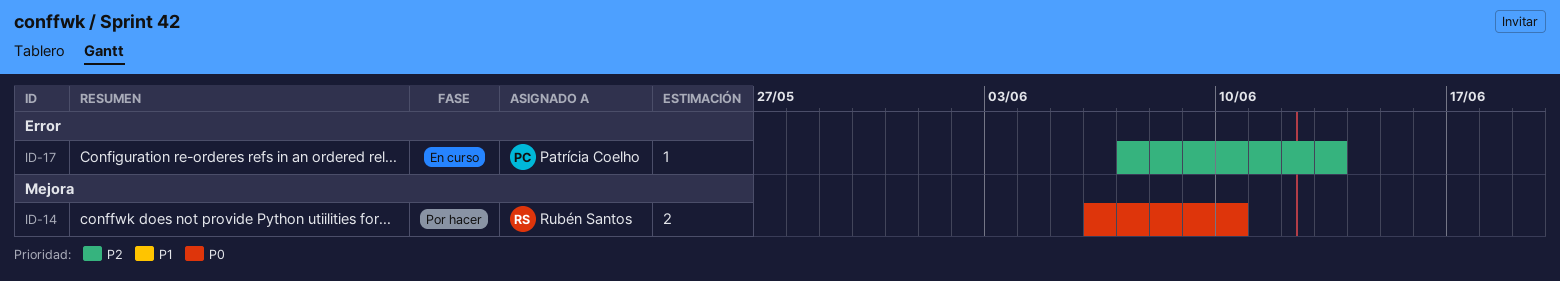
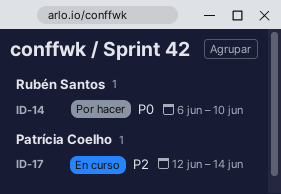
ID-17, start: Jun 7 -> Jun 12
ID-17, due: Jun 13 -> Jun 14

